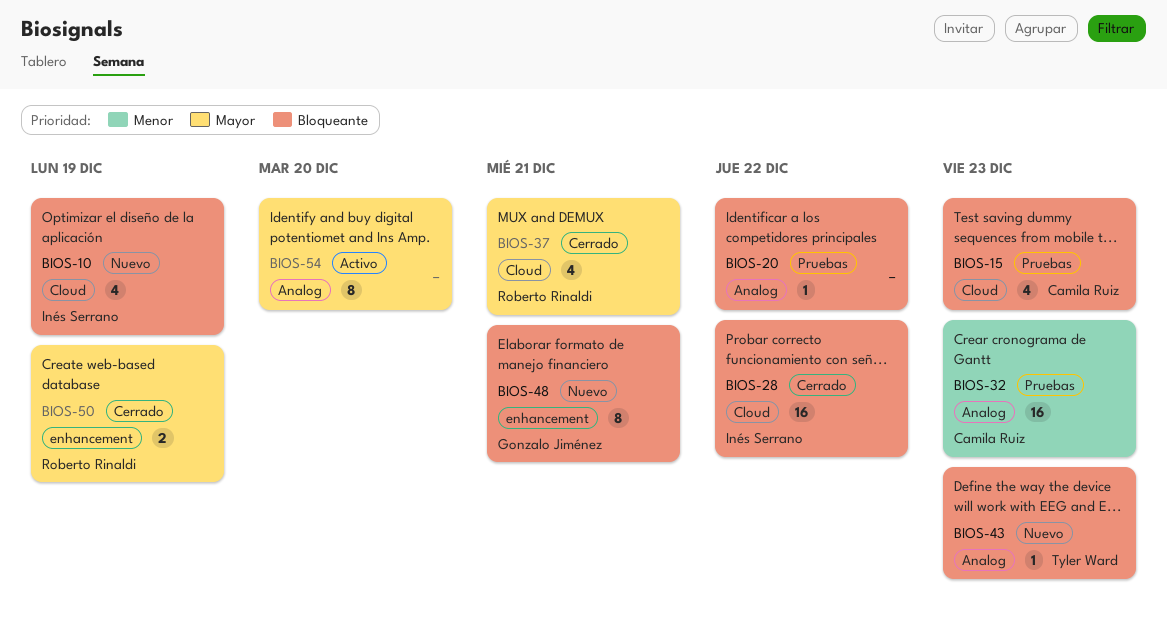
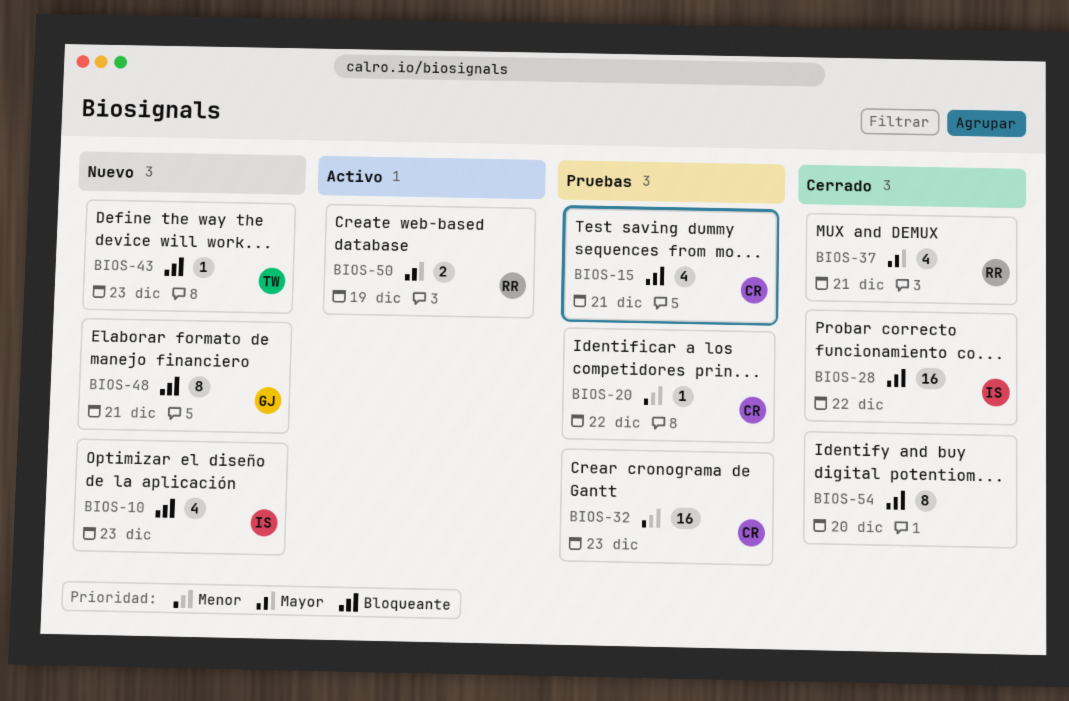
BIOS-10, due: Dec 19 -> Dec 23
BIOS-15, due: Dec 23 -> Dec 21
BIOS-20, owner: none -> Camila Ruiz
BIOS-20, priority: Bloqueante -> Menor
BIOS-50, status: Cerrado -> Activo
BIOS-54, status: Activo -> Cerrado
BIOS-54, priority: Mayor -> Bloqueante

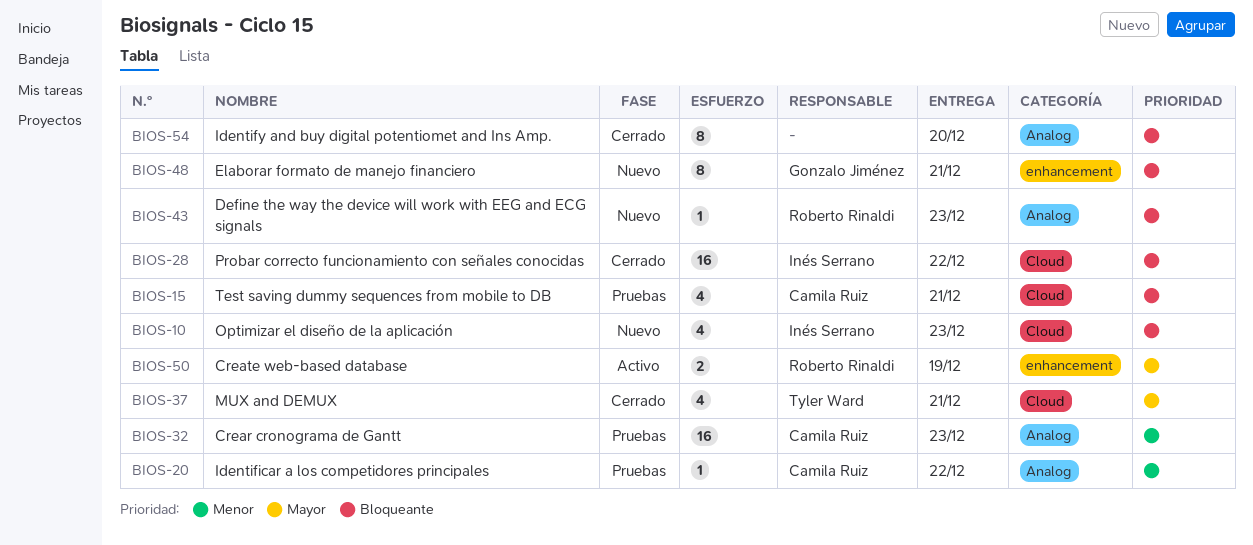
BIOS-37, owner: Roberto Rinaldi -> Tyler Ward
BIOS-43, owner: Tyler Ward -> Roberto Rinaldi

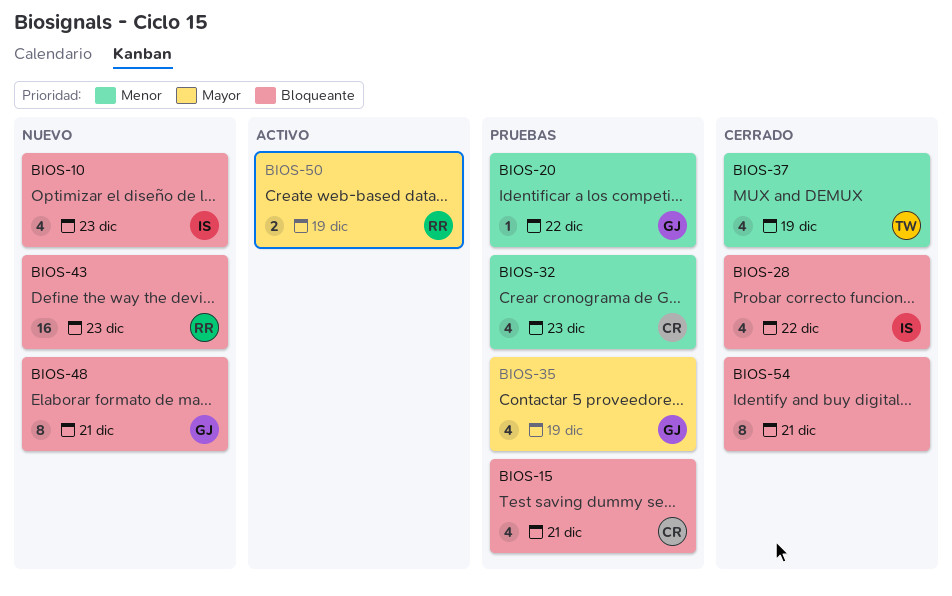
BIOS-20, owner: Camila Ruiz -> Gonzalo Jiménez
BIOS-28, estimate: 16 -> 4
BIOS-32, estimate: 16 -> 4
BIOS-35: none -> present
BIOS-37, priority: Mayor -> Menor
BIOS-37, due: Dec 21 -> Dec 19
BIOS-43, estimate: 1 -> 16
BIOS-54, due: Dec 20 -> Dec 21

